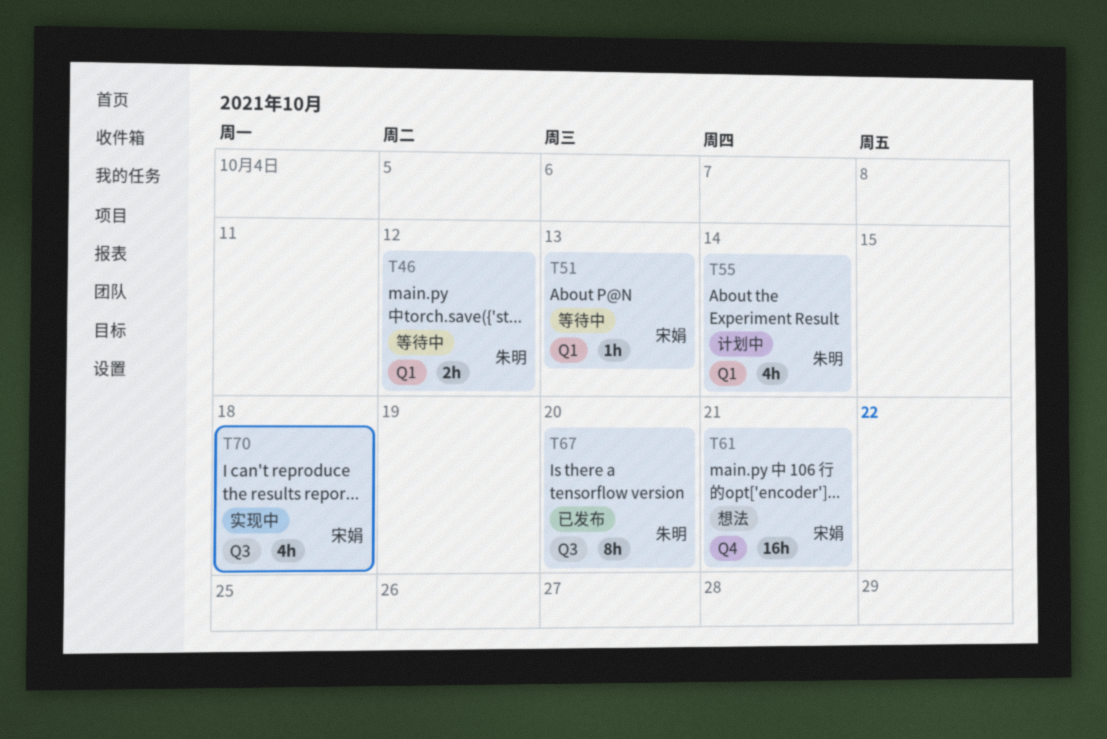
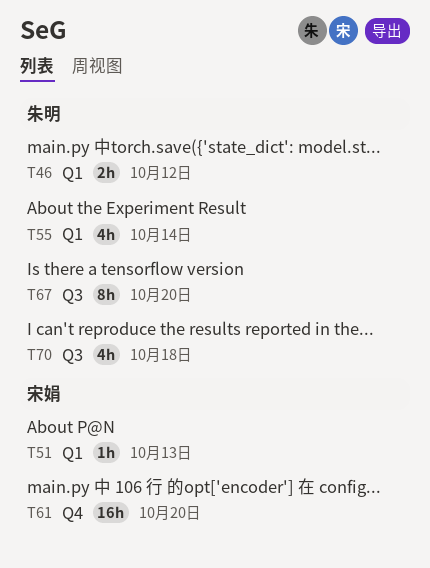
T61, due: Oct 21 -> Oct 20
T70, owner: 宋娟 -> 朱明

